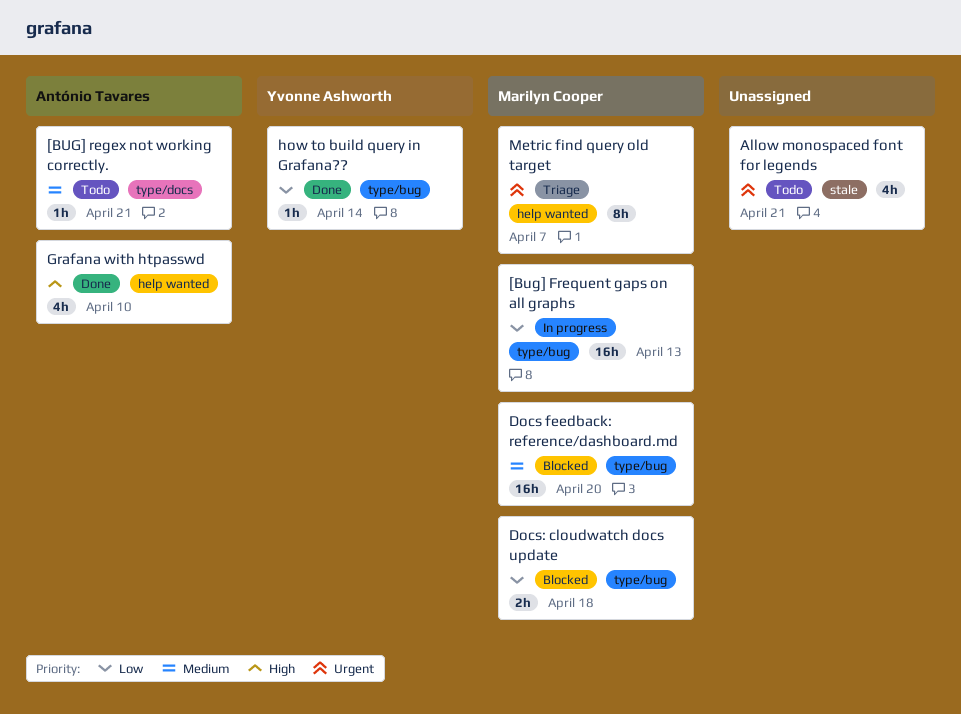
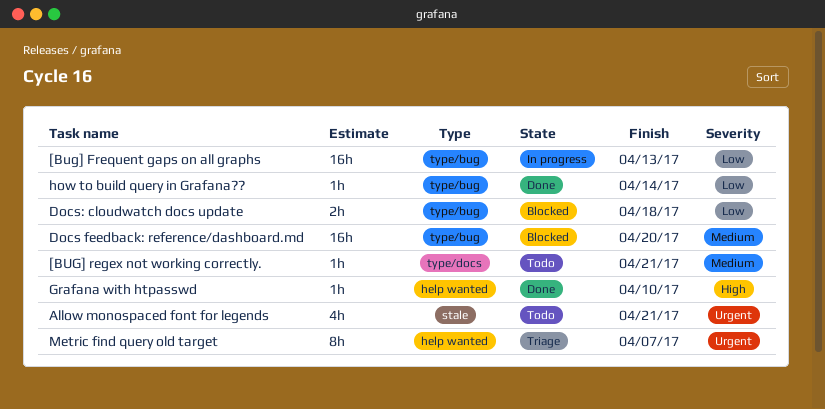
Grafana with htpasswd, estimate: 4h -> 1h

